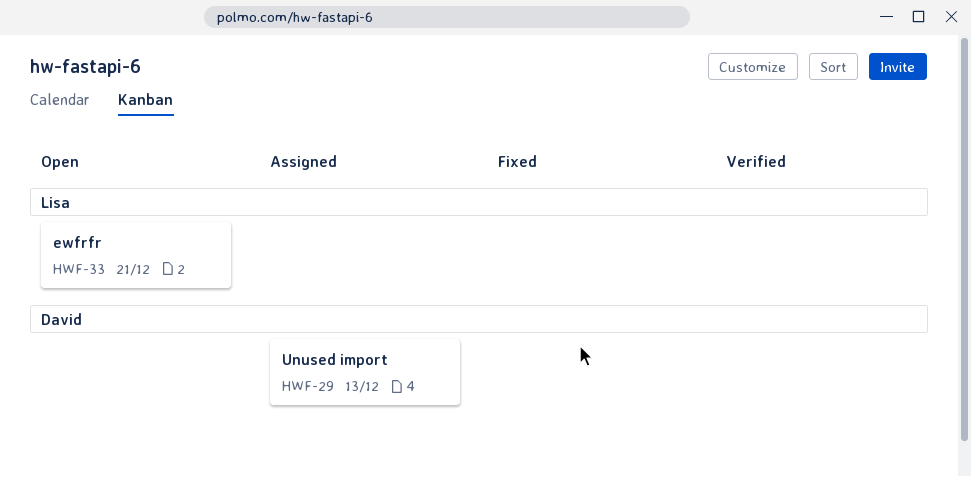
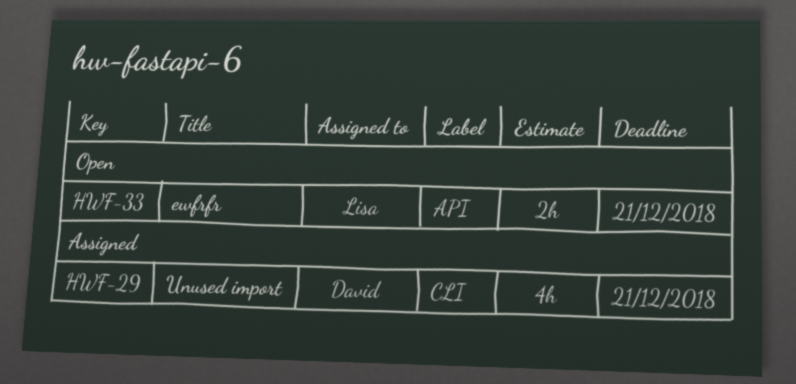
HWF-29, due: Dec 13 -> Dec 21

